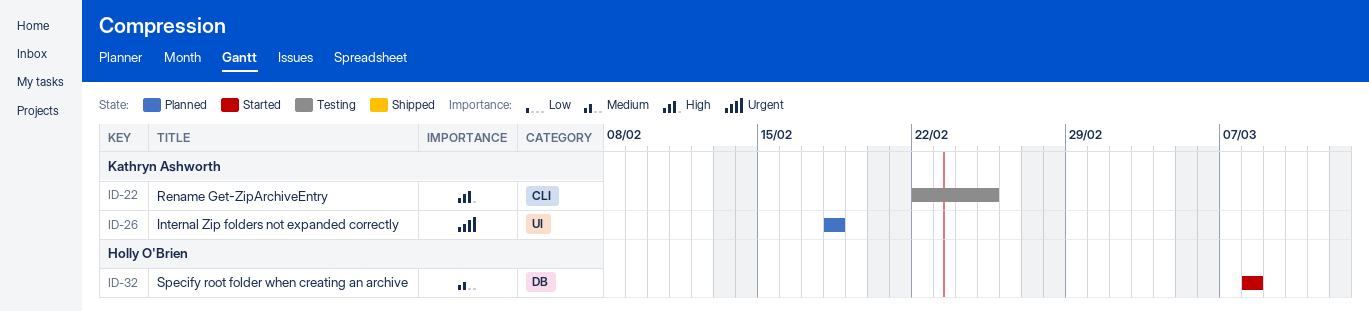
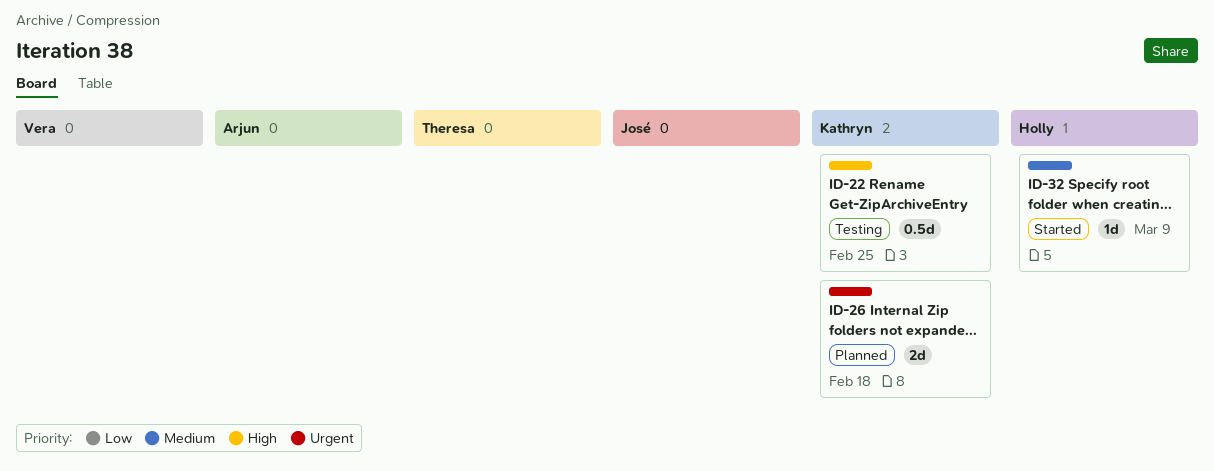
ID-32, due: Mar 8 -> Mar 9

